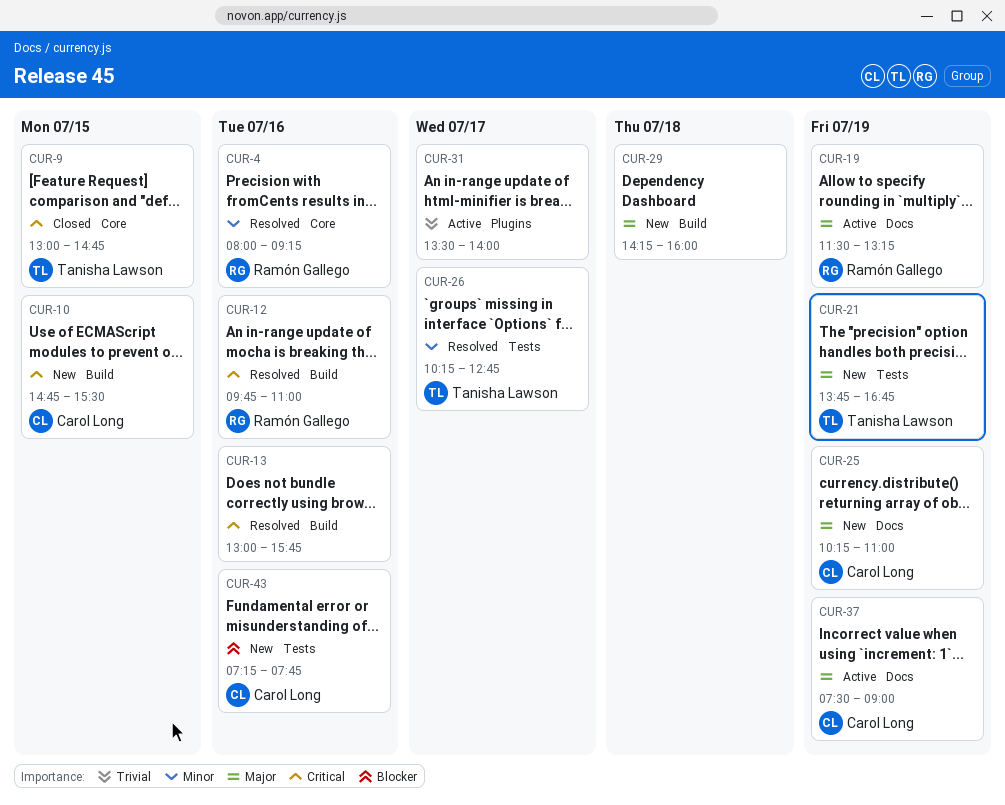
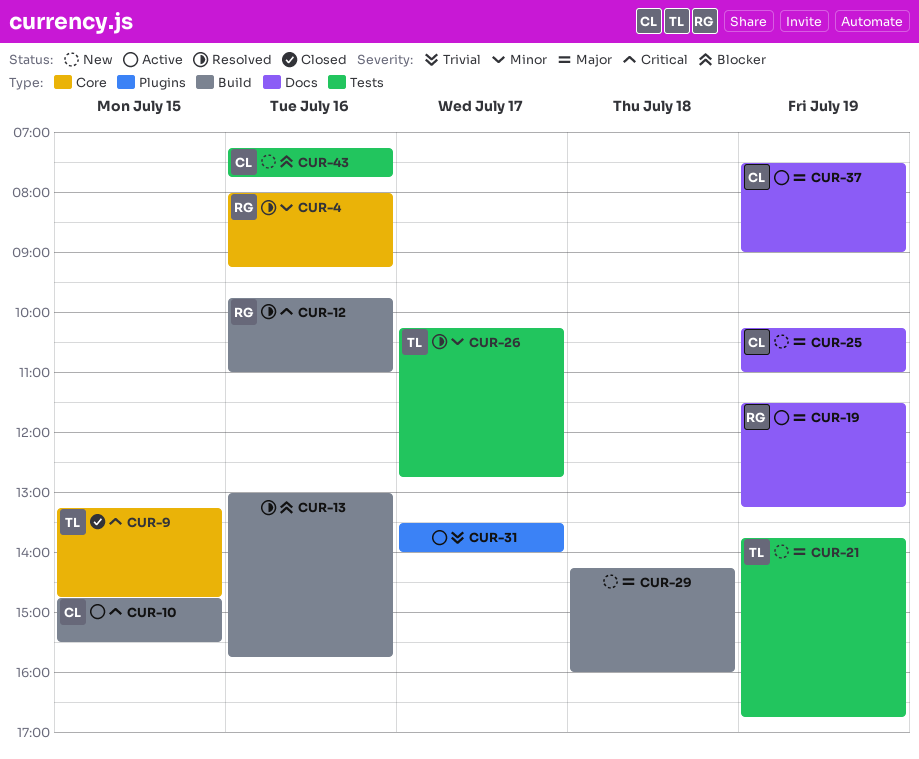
CUR-9, begins: 13:00 -> 13:15
CUR-10, status: New -> Active
CUR-13, priority: Critical -> Blocker

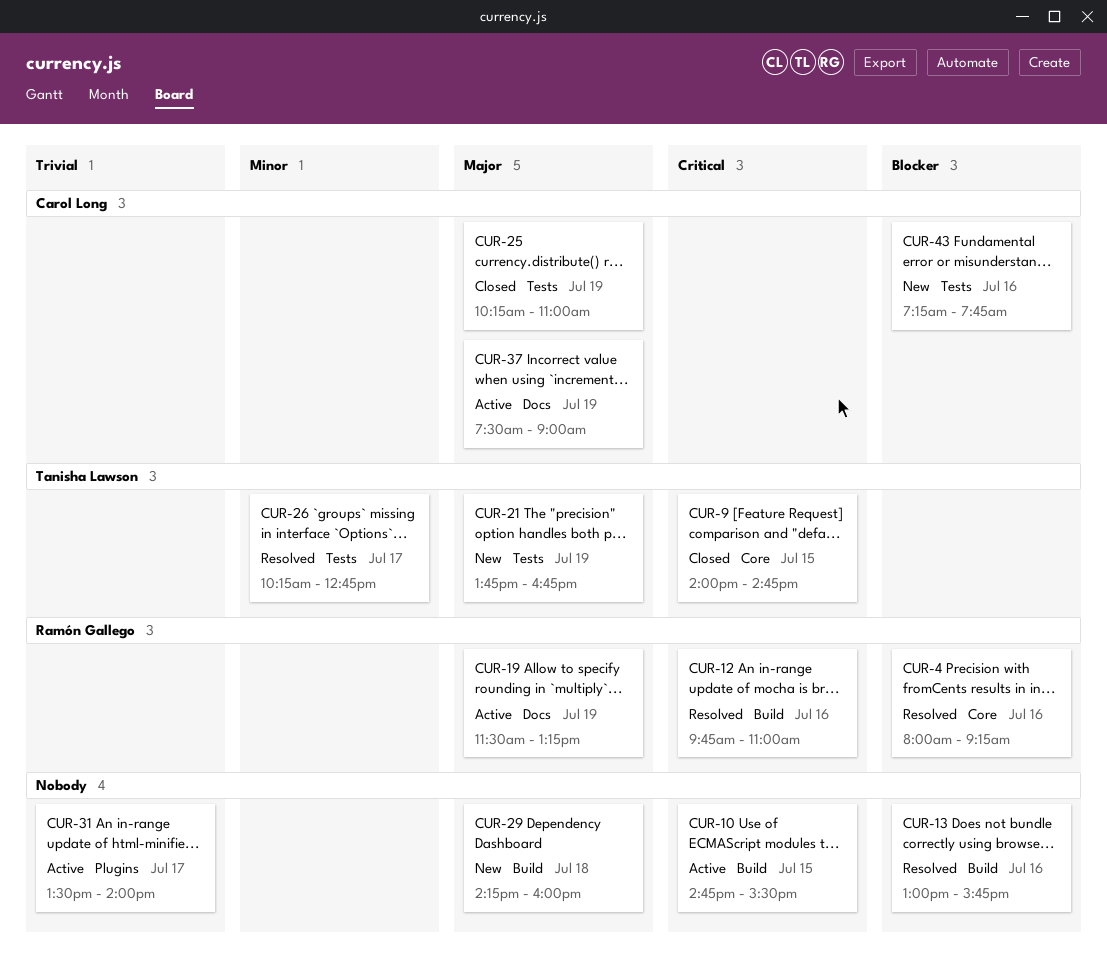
CUR-4, priority: Minor -> Blocker
CUR-9, begins: 13:15 -> 14:00
CUR-10, owner: Carol Long -> none
CUR-25, status: New -> Closed
CUR-25, label: Docs -> Tests

